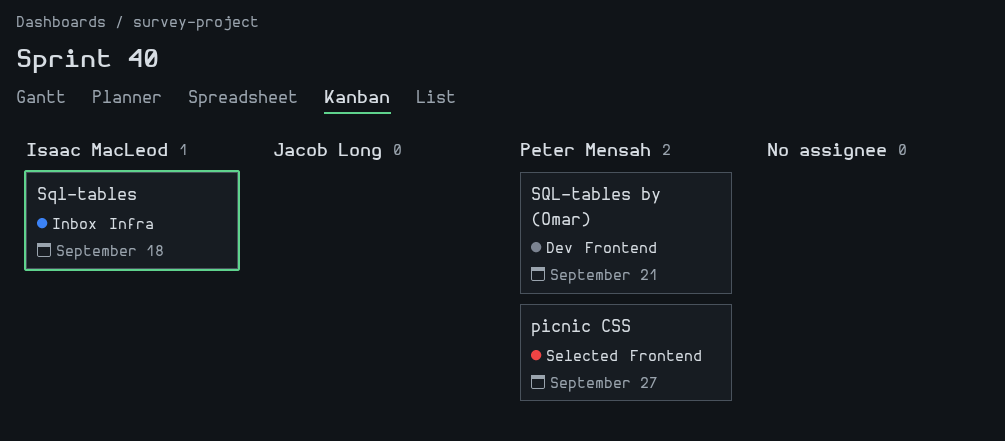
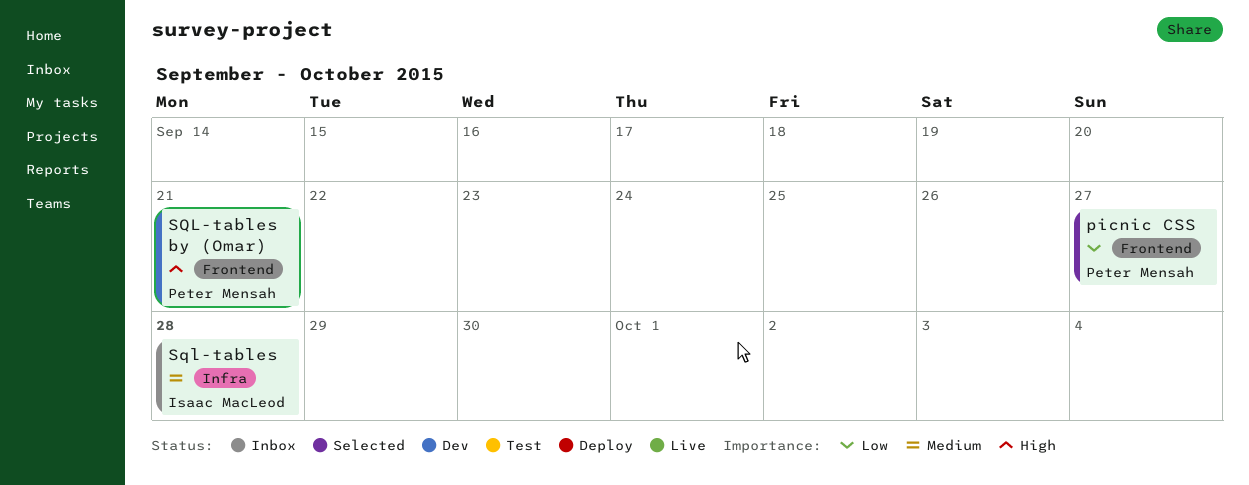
Sql-tables, due: Sep 18 -> Sep 28

